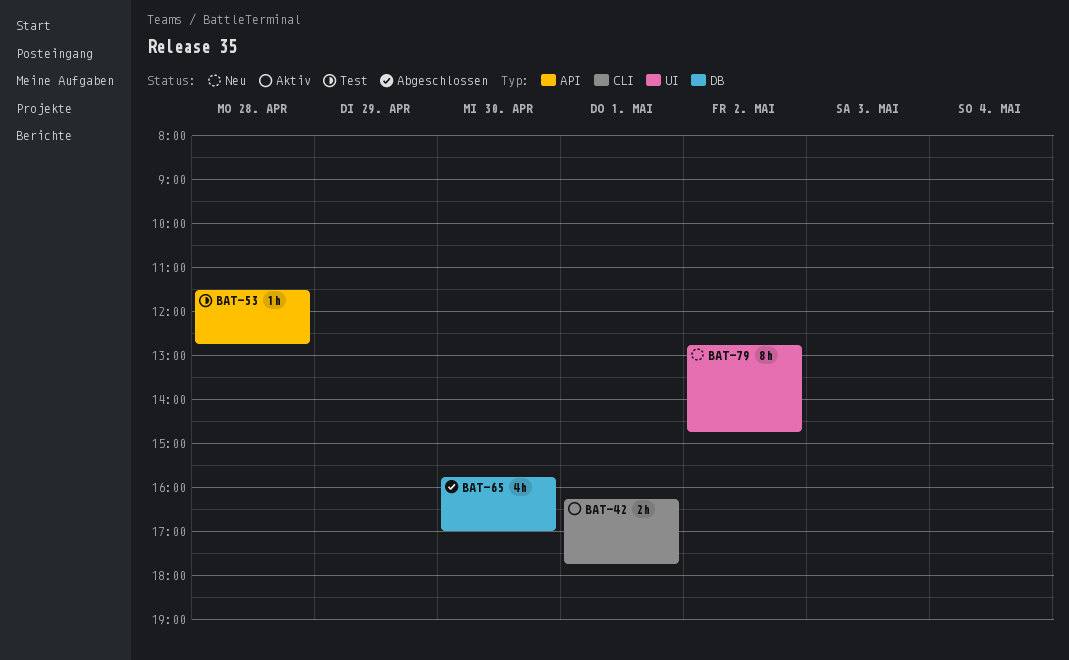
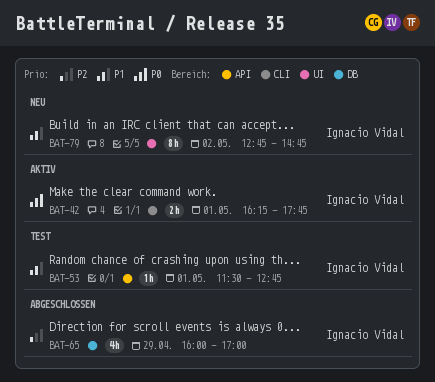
BAT-53, day: Apr 28 -> May 1
BAT-65, day: Apr 30 -> Apr 29
BAT-65, begins: 15:45 -> 16:00

